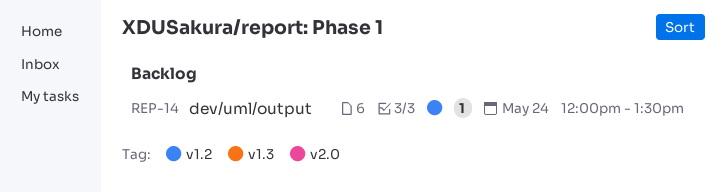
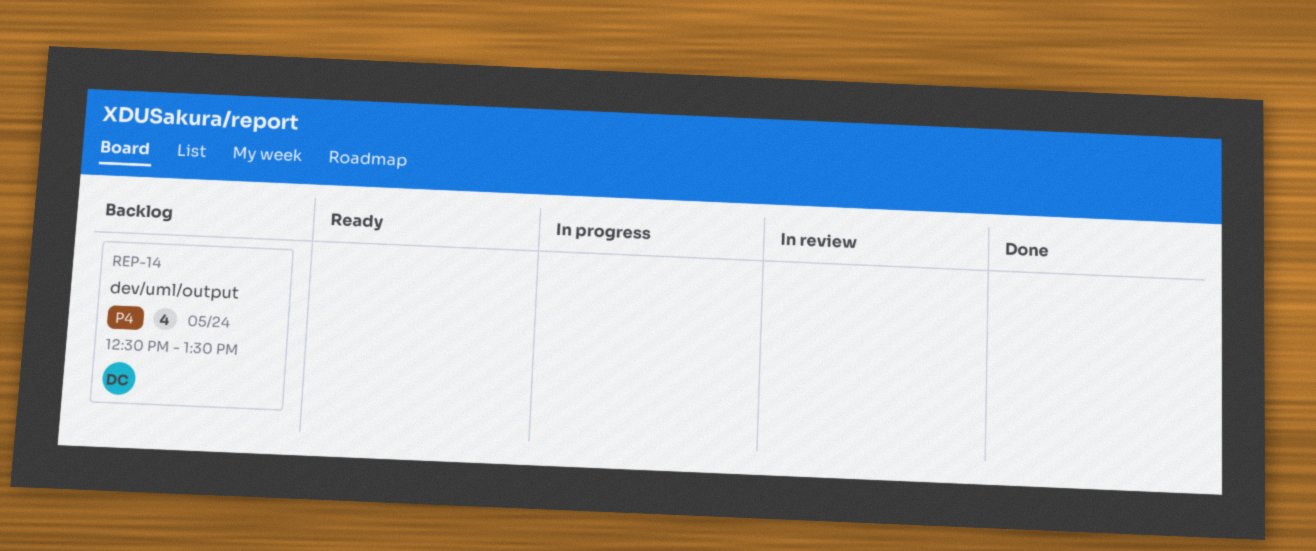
REP-14, estimate: 1 -> 4
REP-14, begins: 12:00 -> 12:30

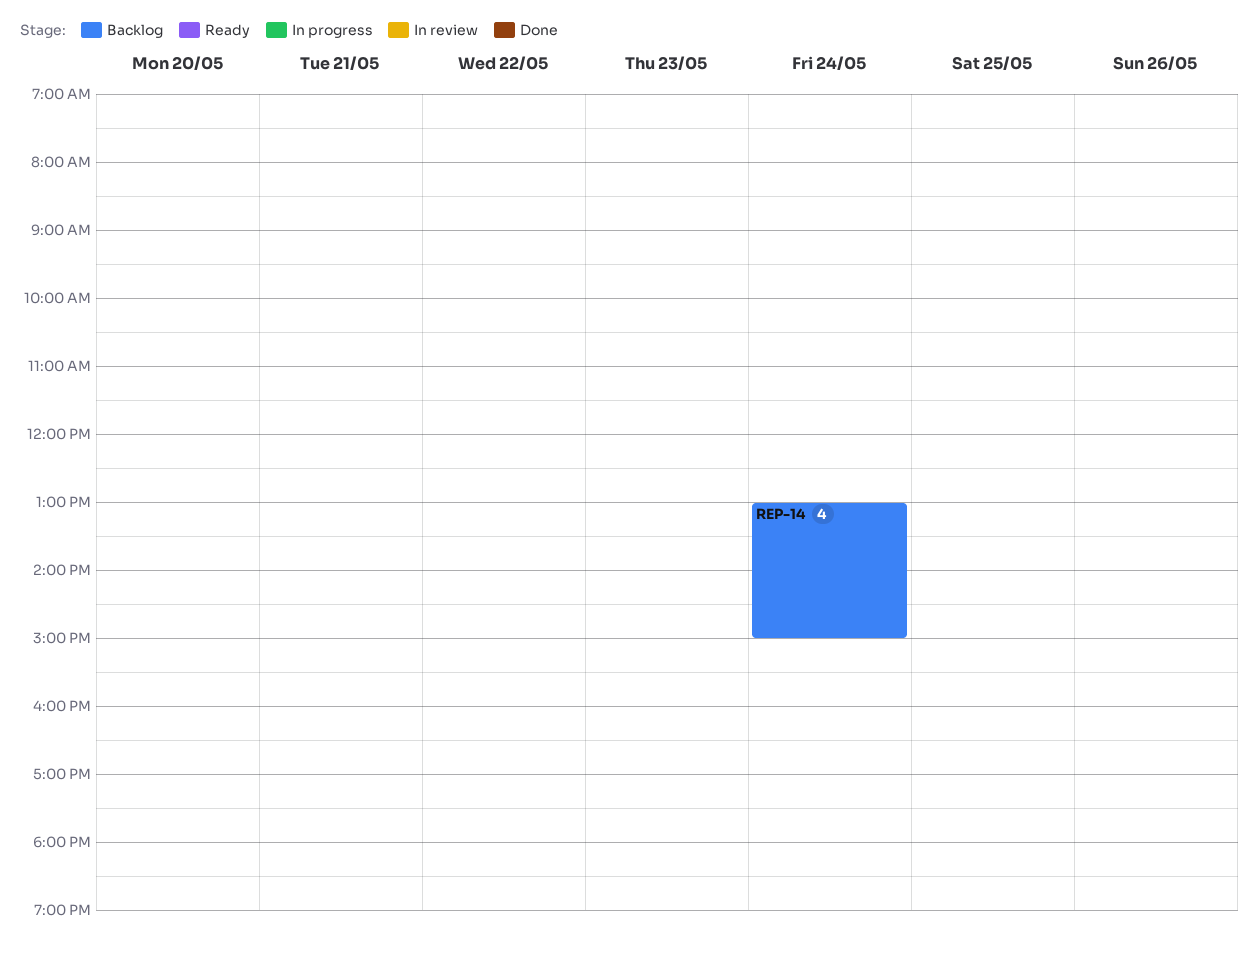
REP-14, begins: 12:30 -> 13:00
REP-14, ends: 13:30 -> 15:00

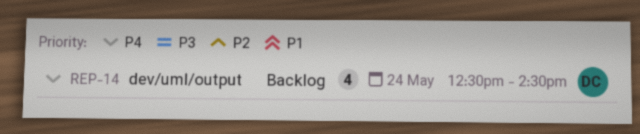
REP-14, begins: 13:00 -> 12:30
REP-14, ends: 15:00 -> 14:30

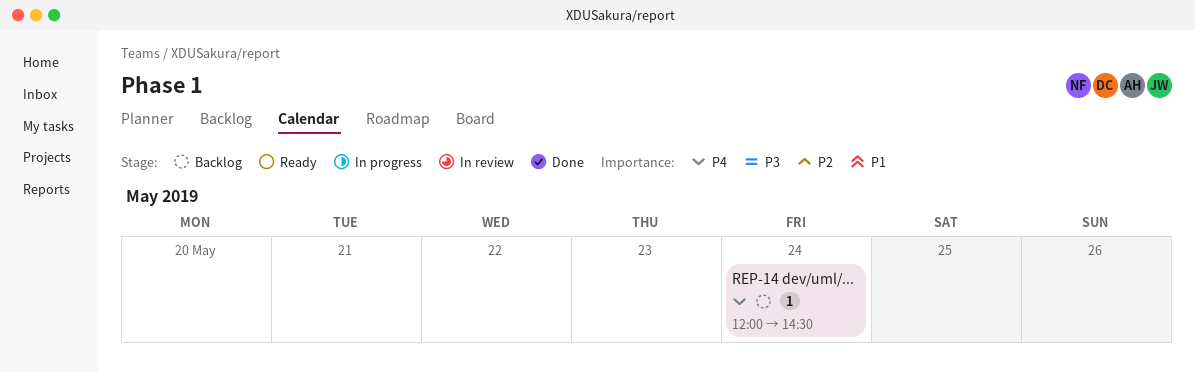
REP-14, estimate: 4 -> 1
REP-14, begins: 12:30 -> 12:00

